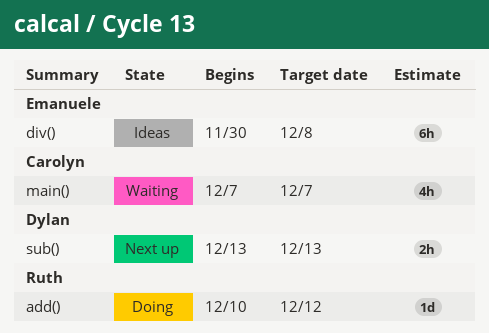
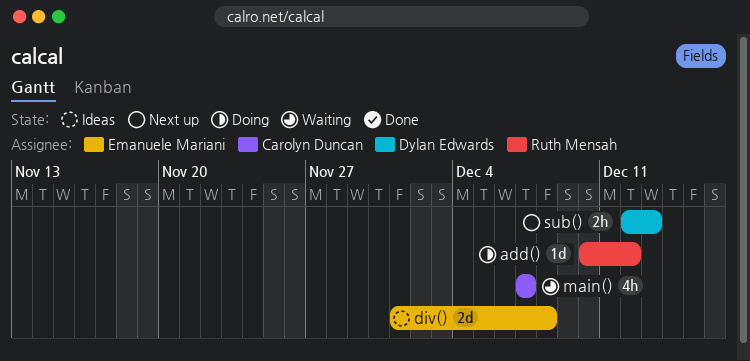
div(), estimate: 6h -> 2d
div(), start: Nov 30 -> Dec 1
sub(), start: Dec 13 -> Dec 12

